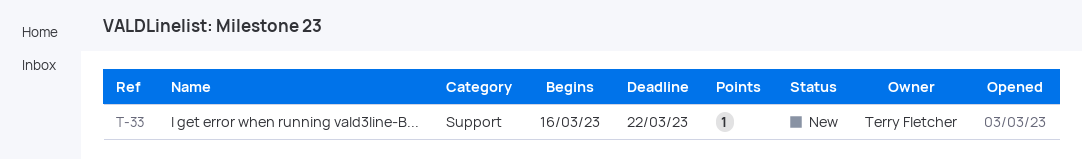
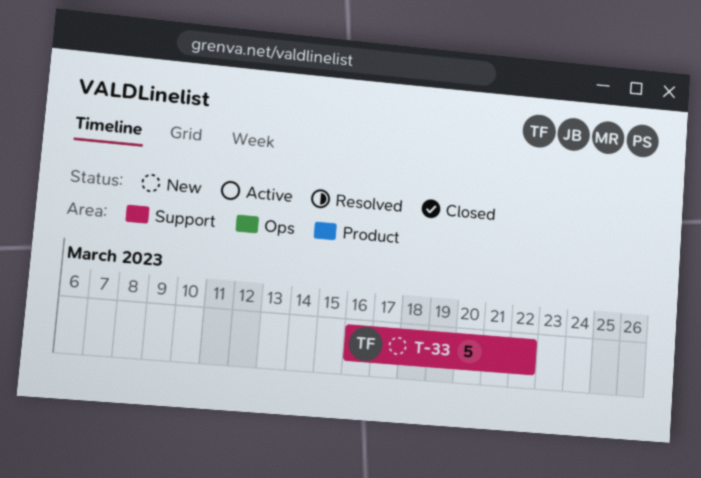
T-33, estimate: 1 -> 5

